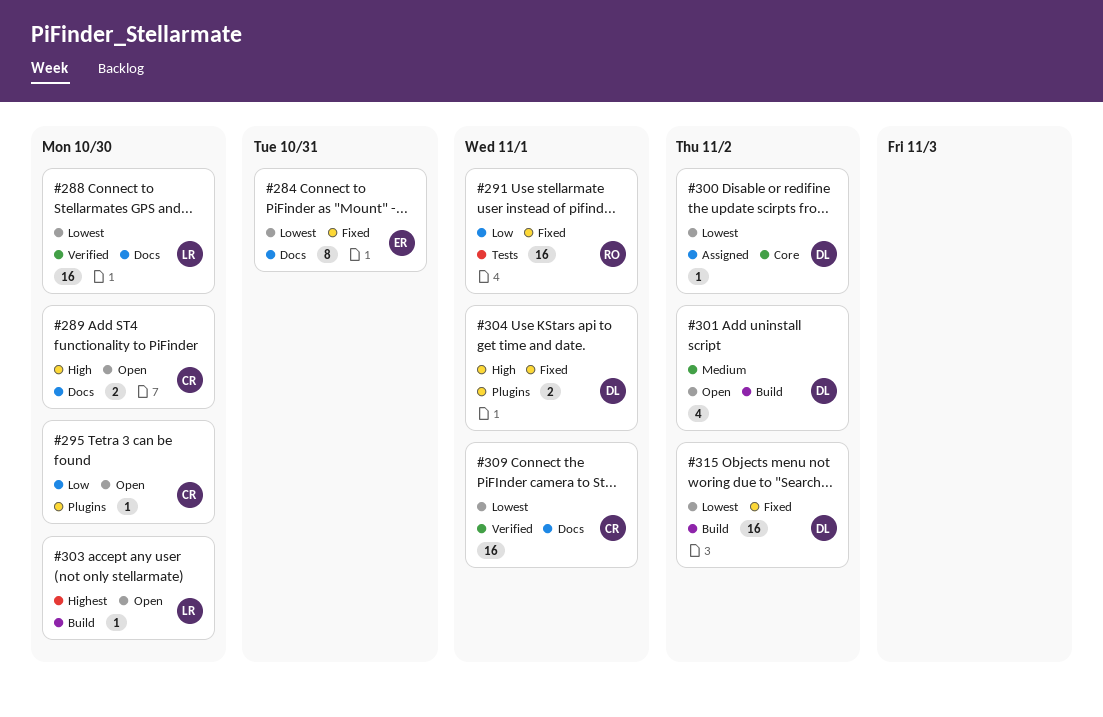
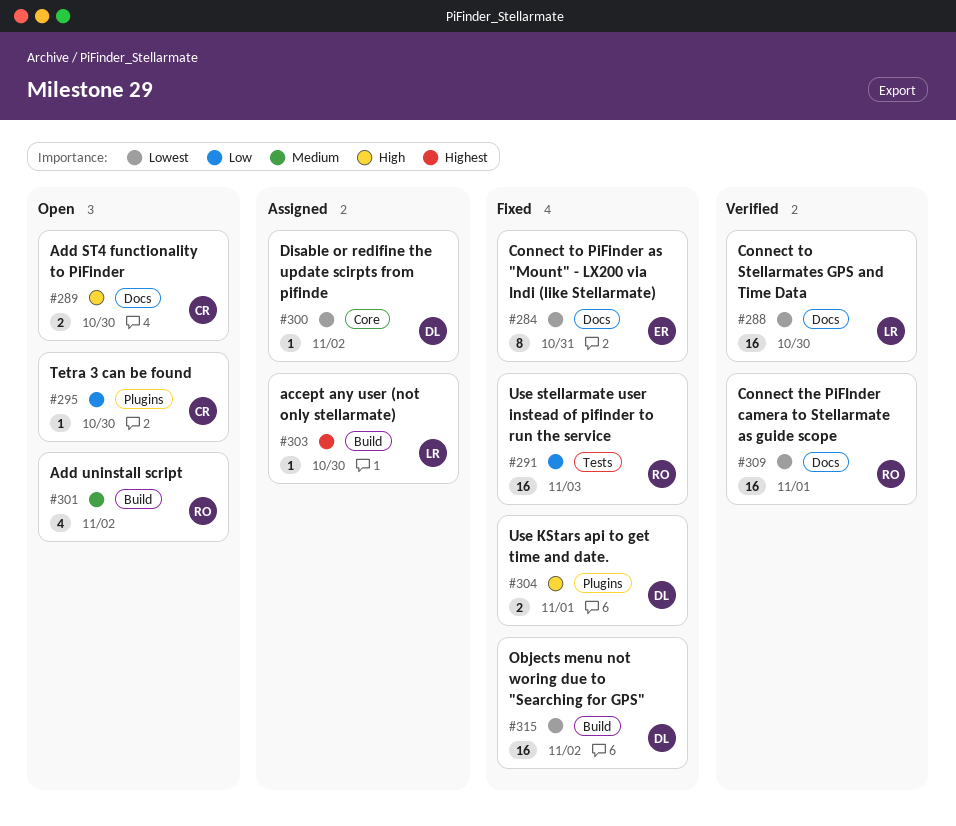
#291, due: Nov 1 -> Nov 3
#301, owner: DL -> RO
#303, status: Open -> Assigned
#309, owner: CR -> RO

